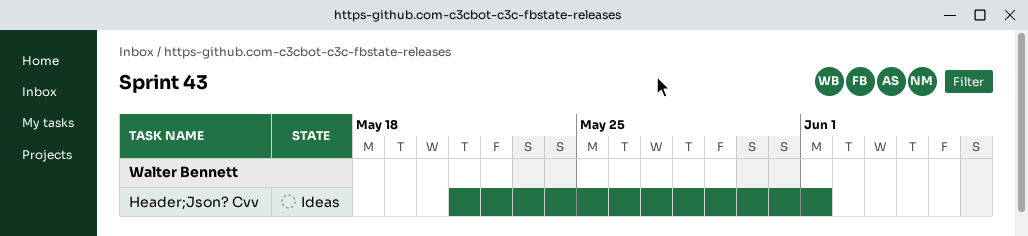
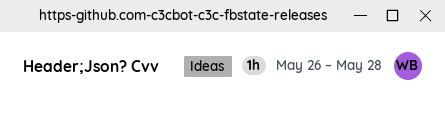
Header;Json? Cvv, start: May 21 -> May 26
Header;Json? Cvv, due: Jun 1 -> May 28

